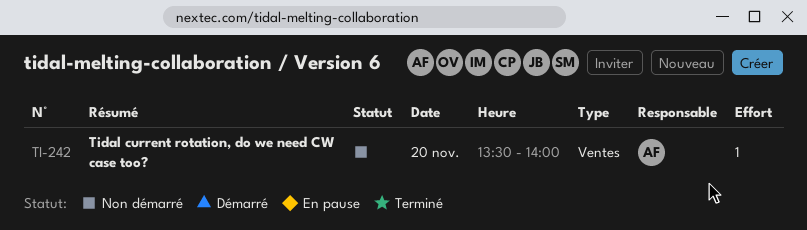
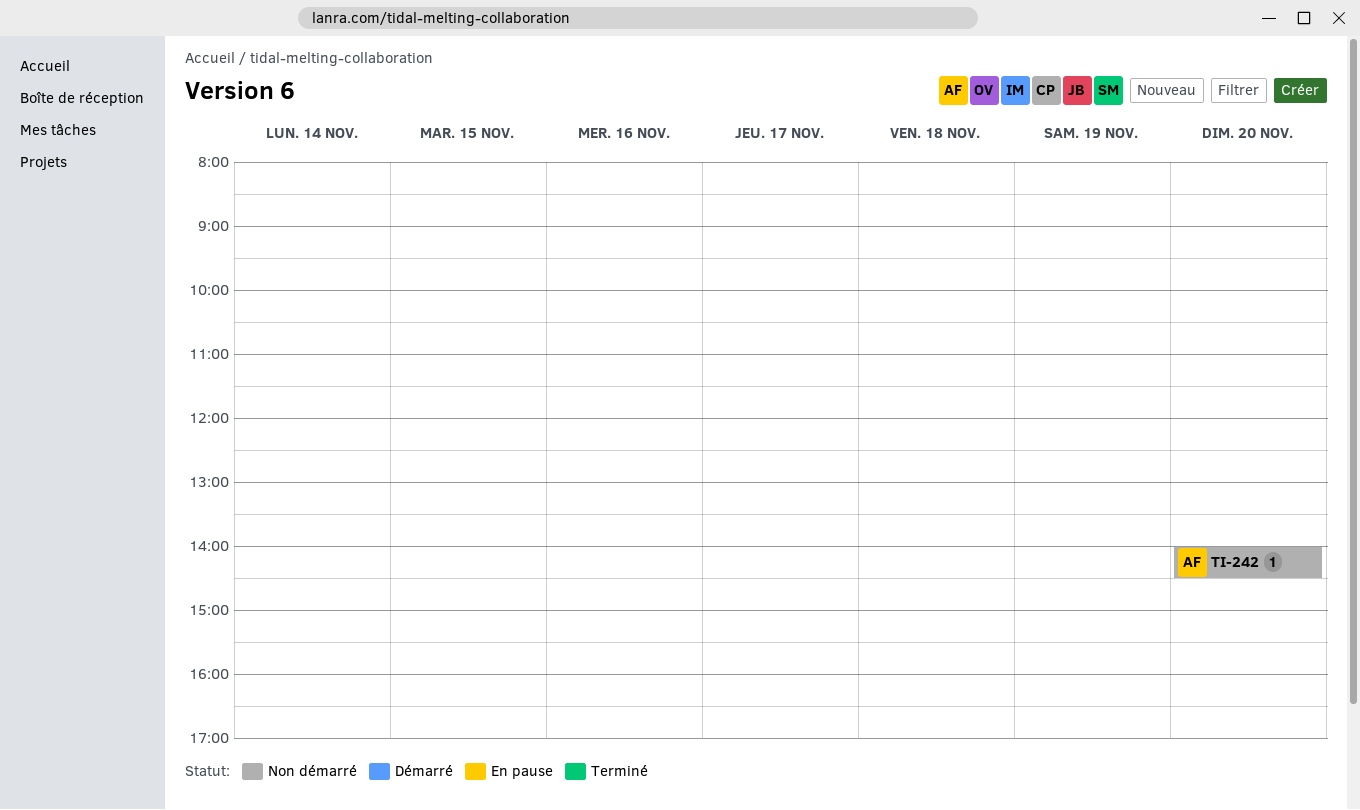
TI-242, begins: 13:30 -> 14:00
TI-242, ends: 14:00 -> 14:30

